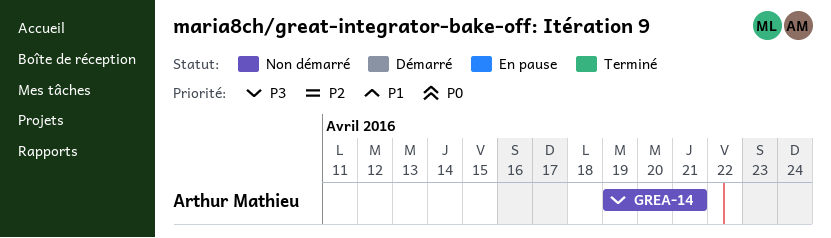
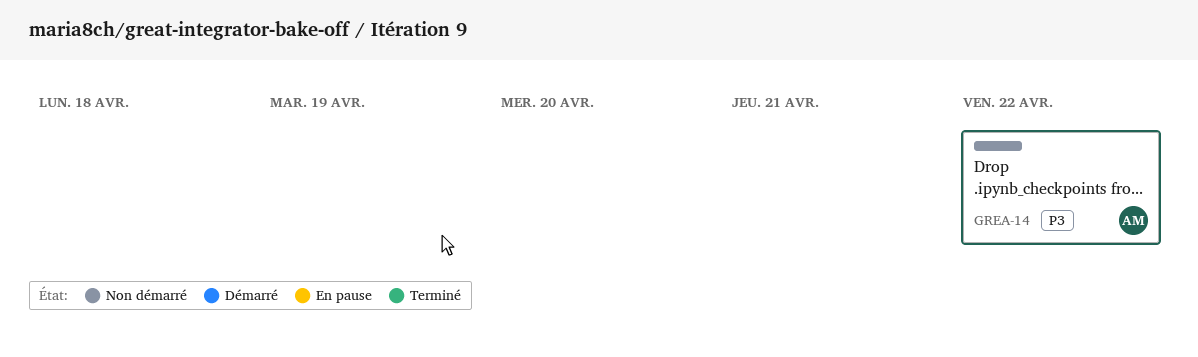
GREA-14, due: Apr 21 -> Apr 22

